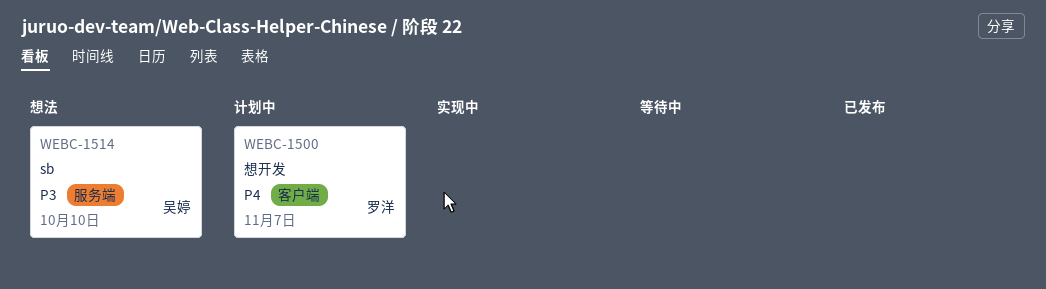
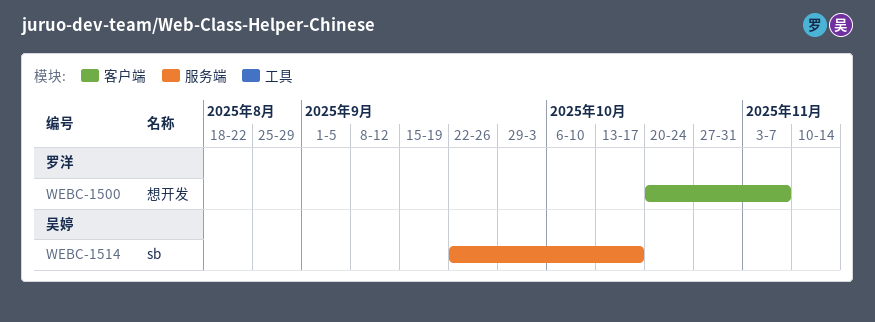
WEBC-1514, due: Oct 10 -> Oct 17

